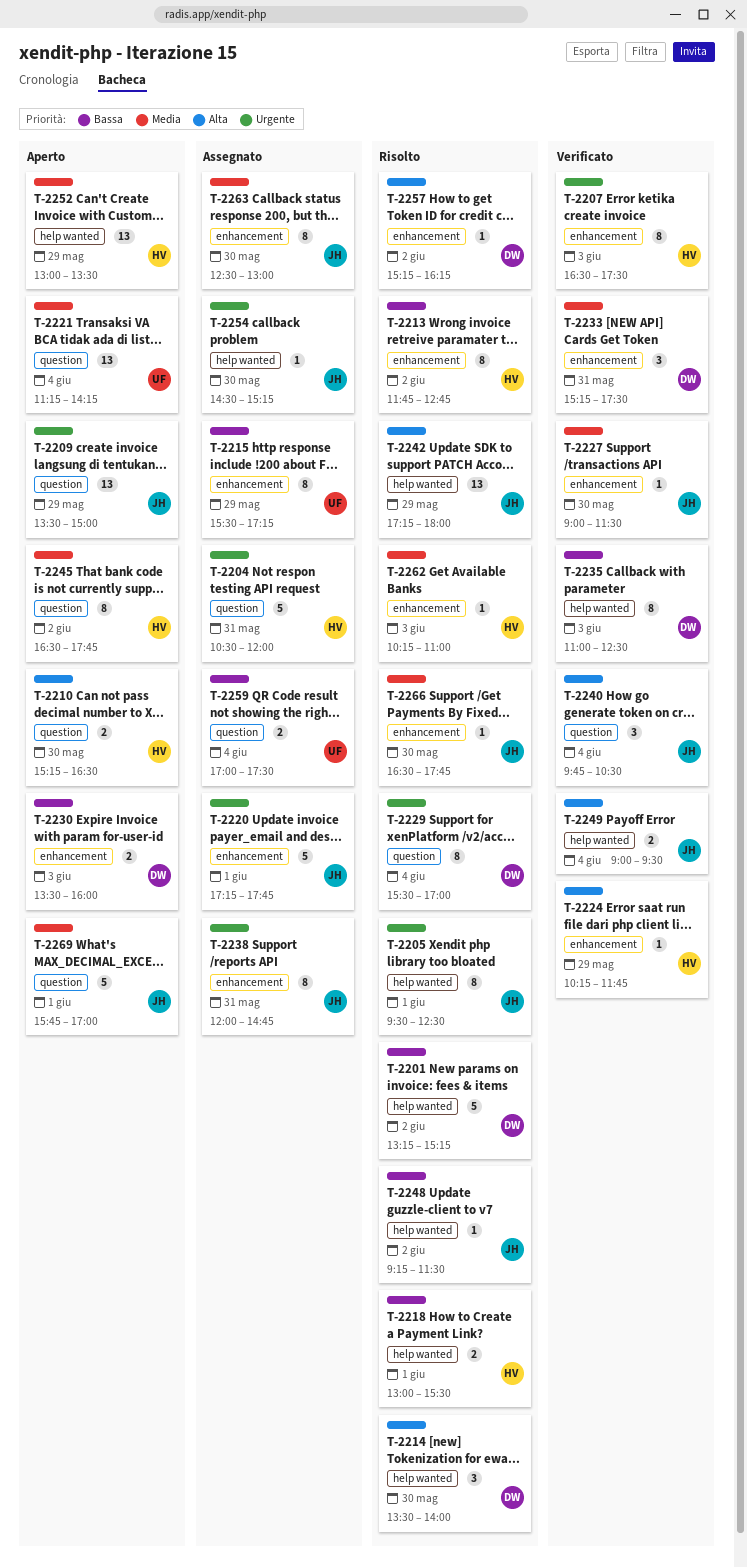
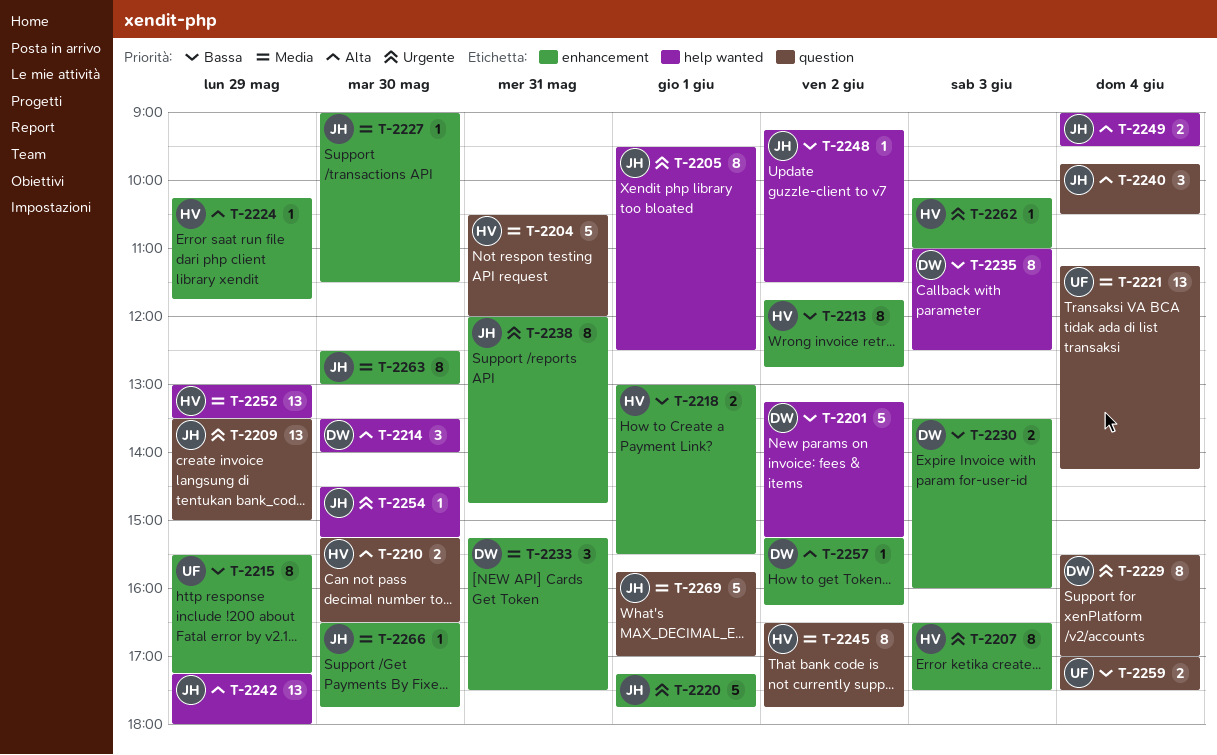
T-2204, priority: Urgente -> Media
T-2218, label: help wanted -> enhancement
T-2262, priority: Media -> Urgente

